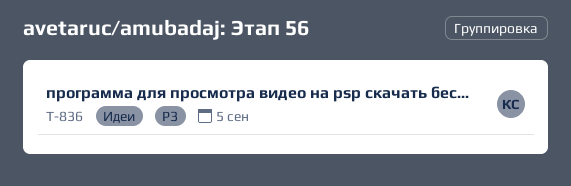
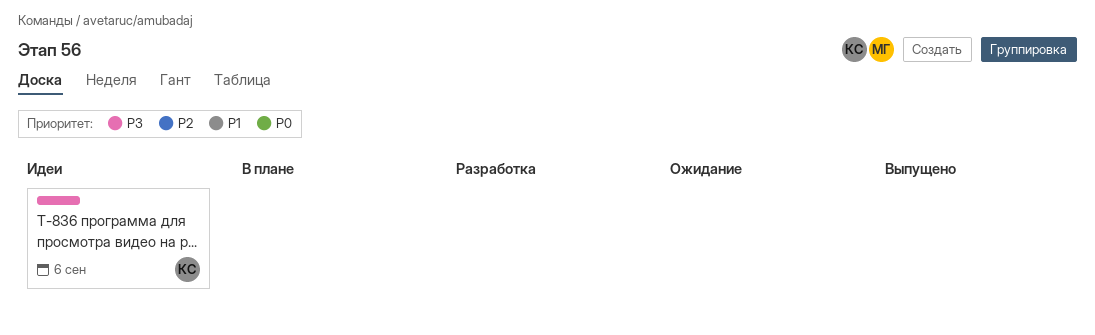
T-836, due: Sep 5 -> Sep 6

